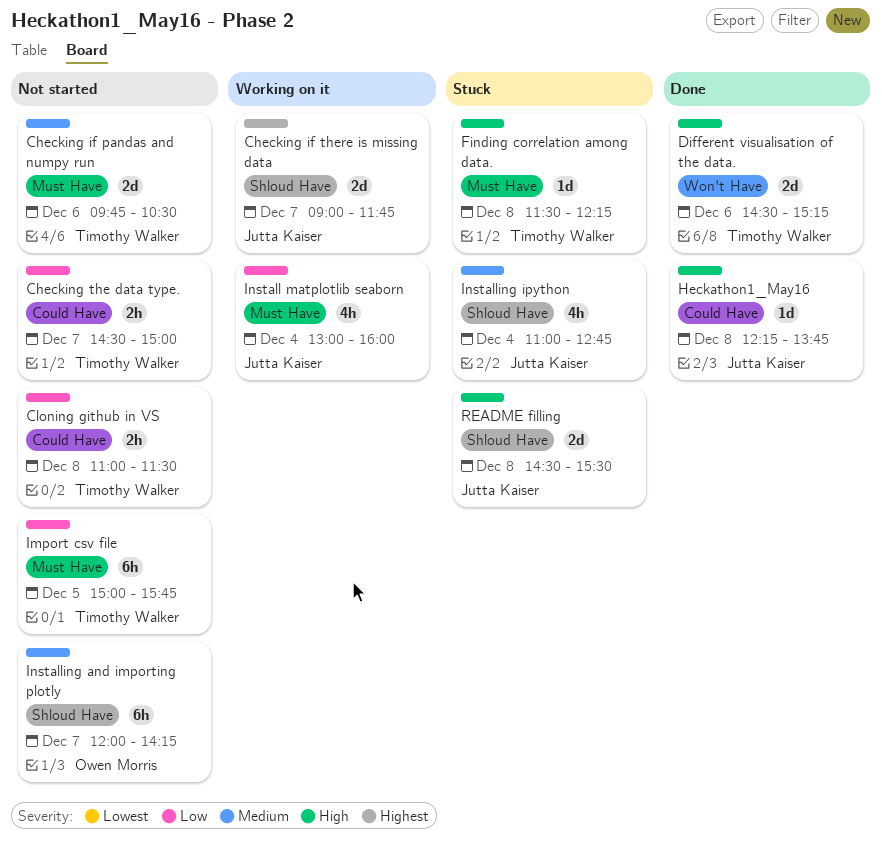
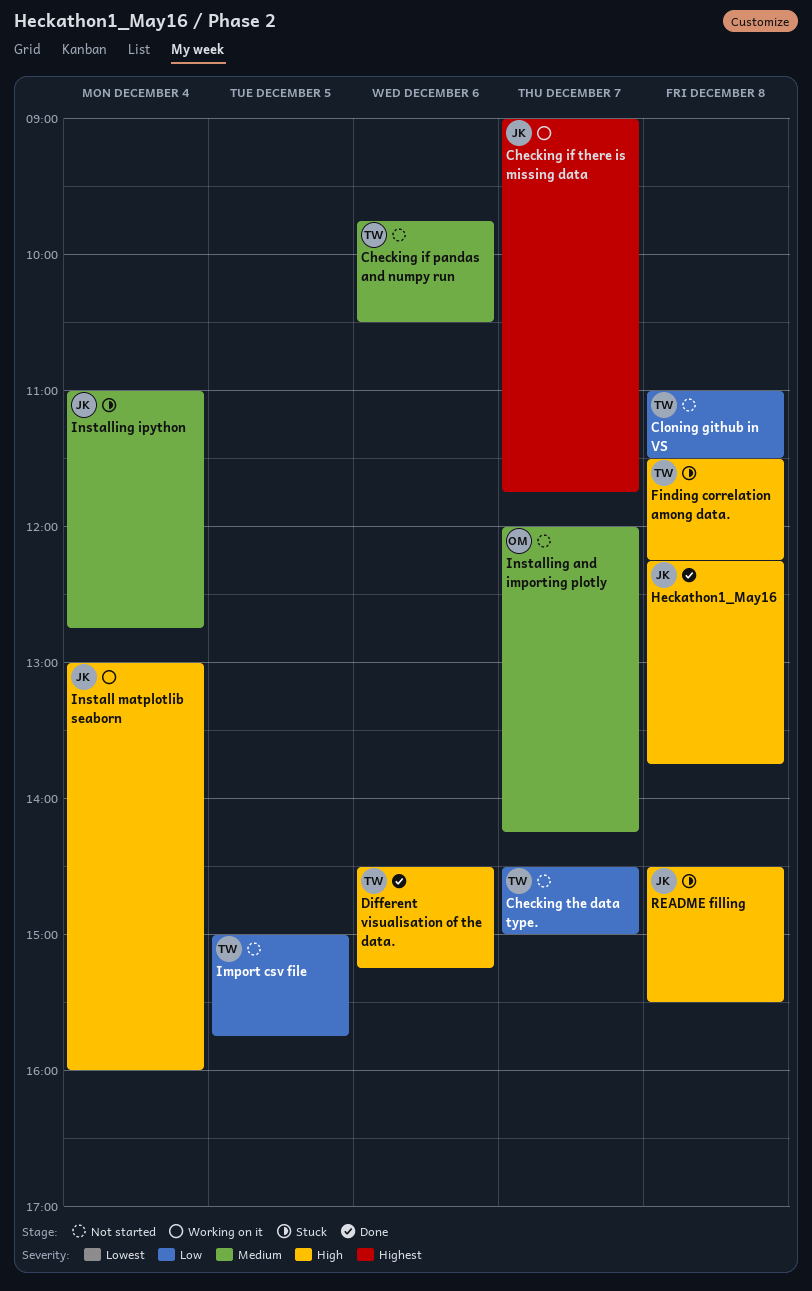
Install matplotlib seaborn, priority: Low -> High

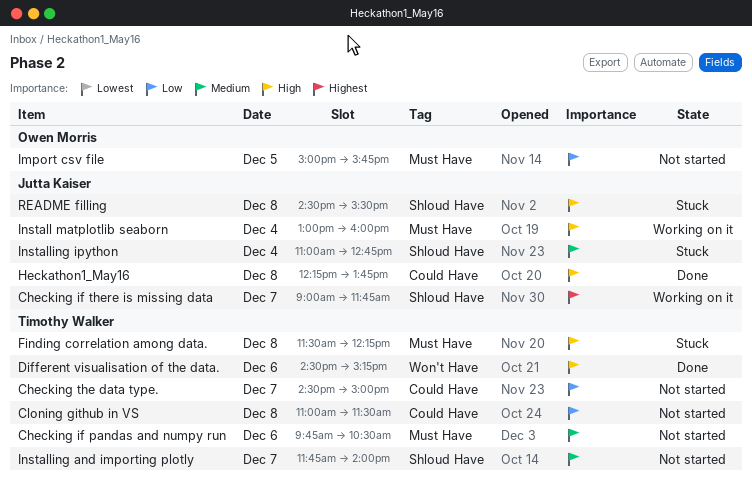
Import csv file, owner: Timothy Walker -> Owen Morris
Installing and importing plotly, owner: Owen Morris -> Timothy Walker
Installing and importing plotly, begins: 12:00 -> 11:45
Installing and importing plotly, ends: 14:15 -> 14:00

